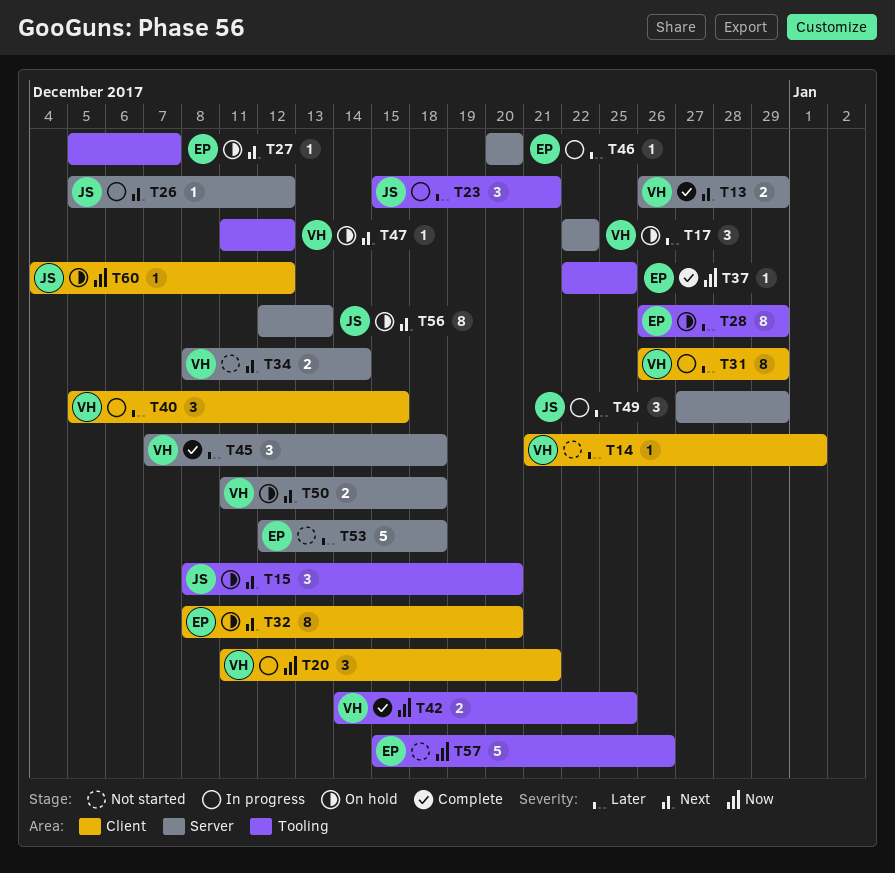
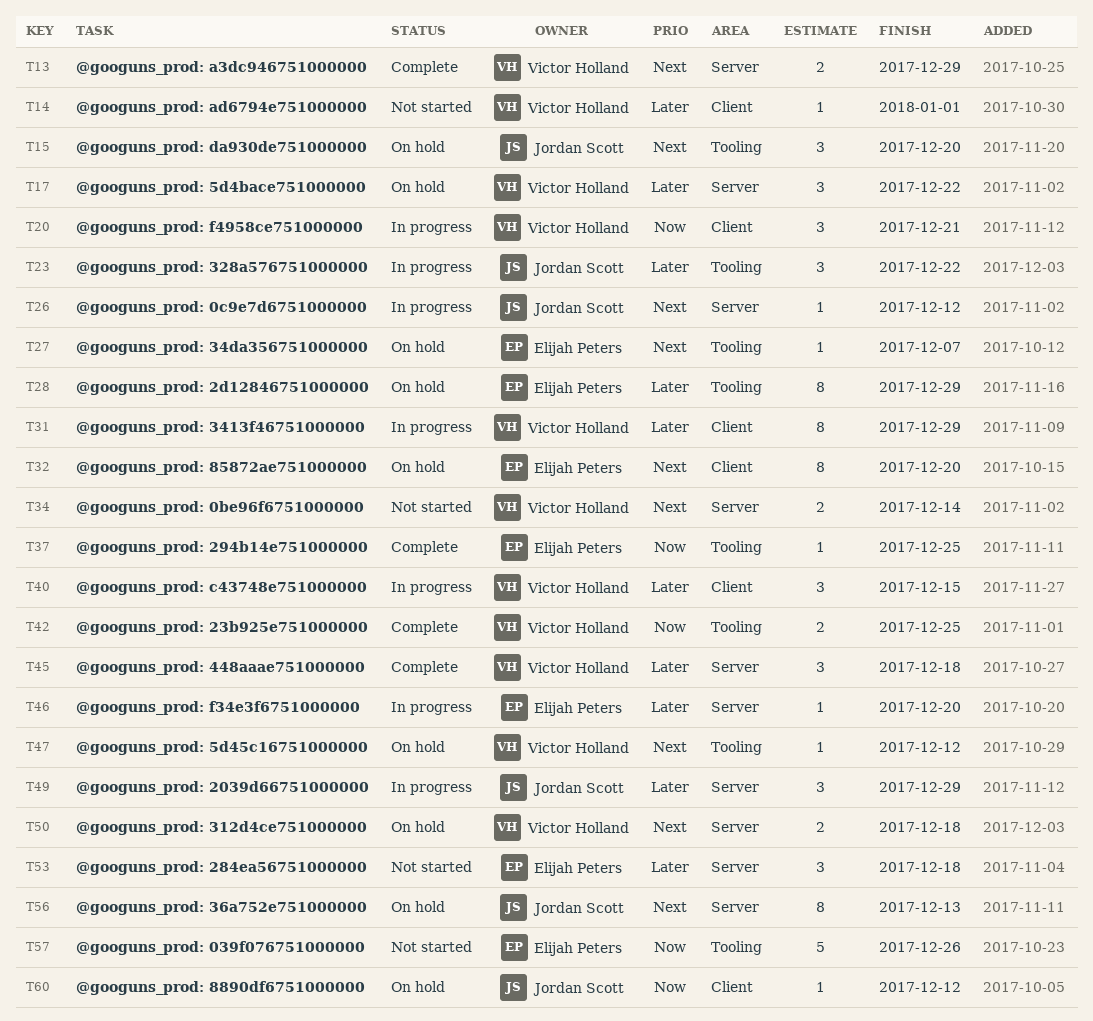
T23, due: Dec 21 -> Dec 22
T53, estimate: 5 -> 3

